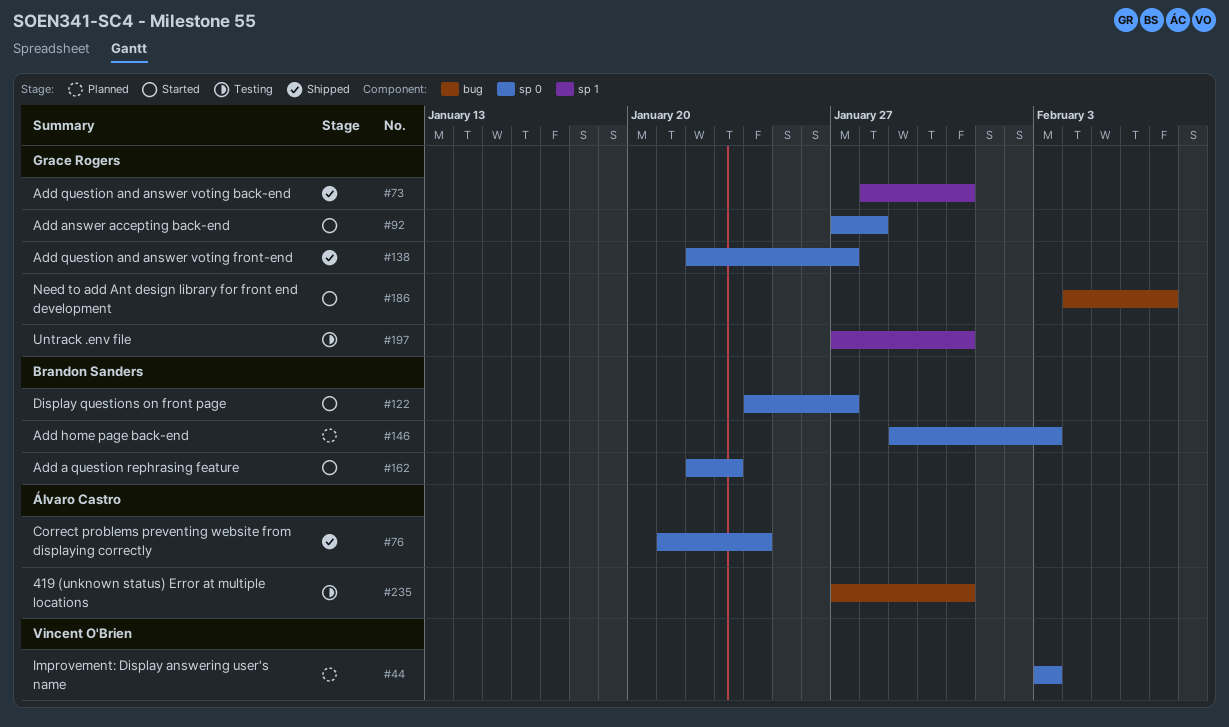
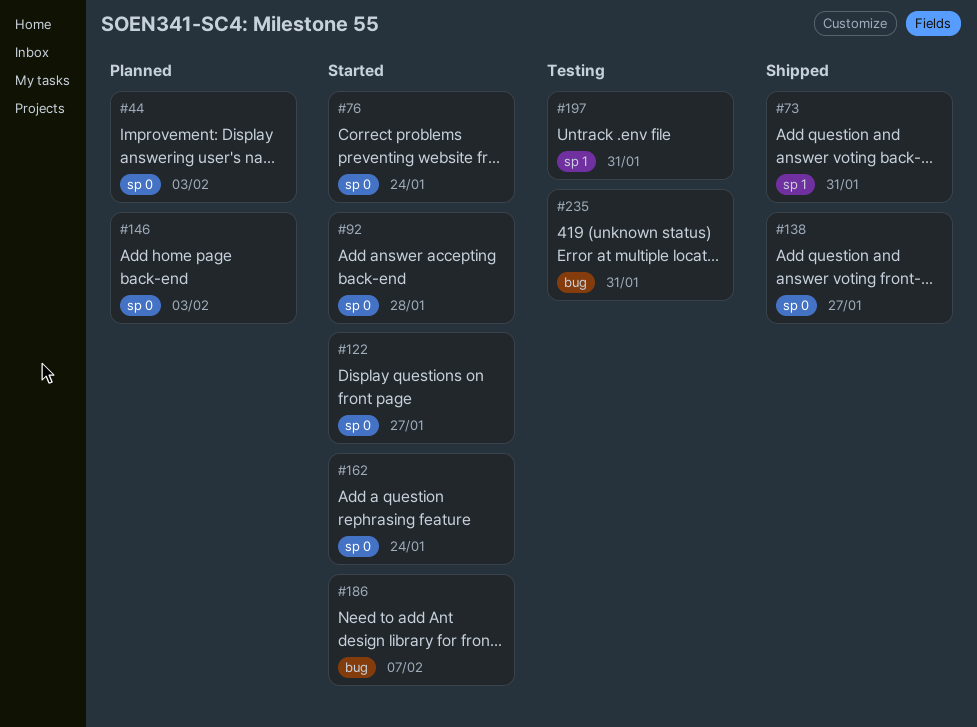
#76, status: Shipped -> Started
#162, due: Jan 23 -> Jan 24

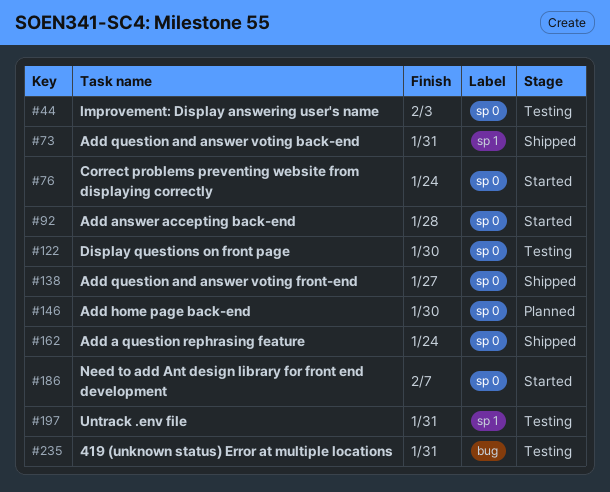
#44, status: Planned -> Testing
#122, status: Started -> Testing
#122, due: Jan 27 -> Jan 30
#146, due: Feb 3 -> Jan 30
#162, status: Started -> Shipped
#186, label: bug -> sp 0

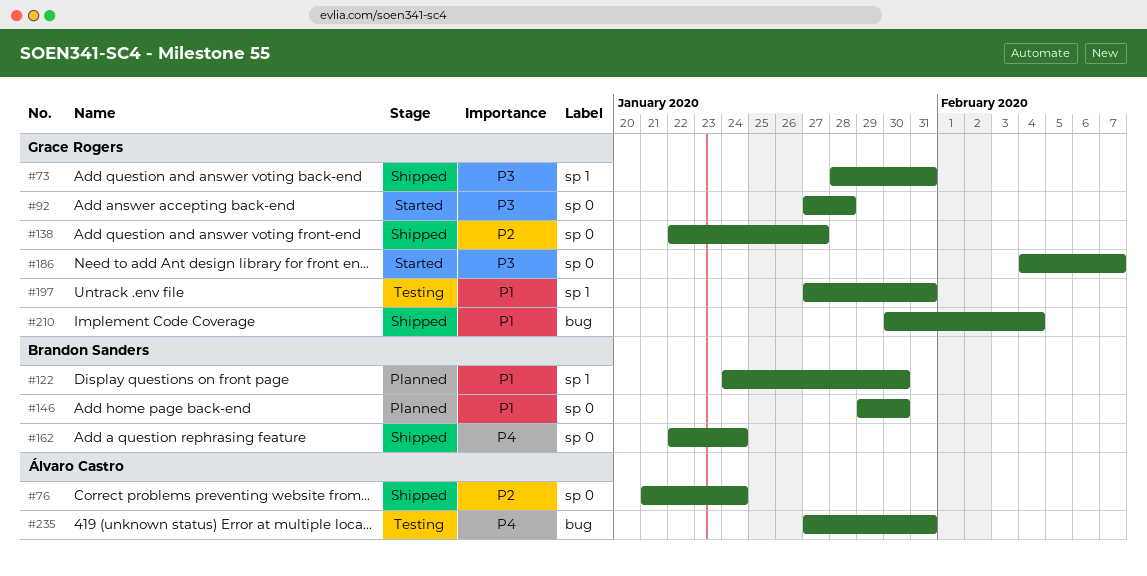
#44: present -> none
#76, status: Started -> Shipped
#122, status: Testing -> Planned
#122, label: sp 0 -> sp 1
#210: none -> present

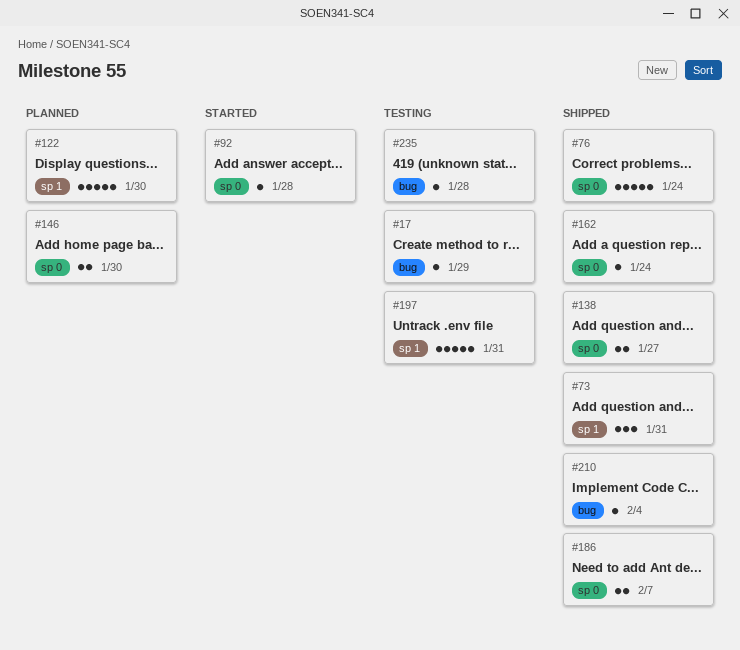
#17: none -> present
#186, status: Started -> Shipped
#235, due: Jan 31 -> Jan 28

